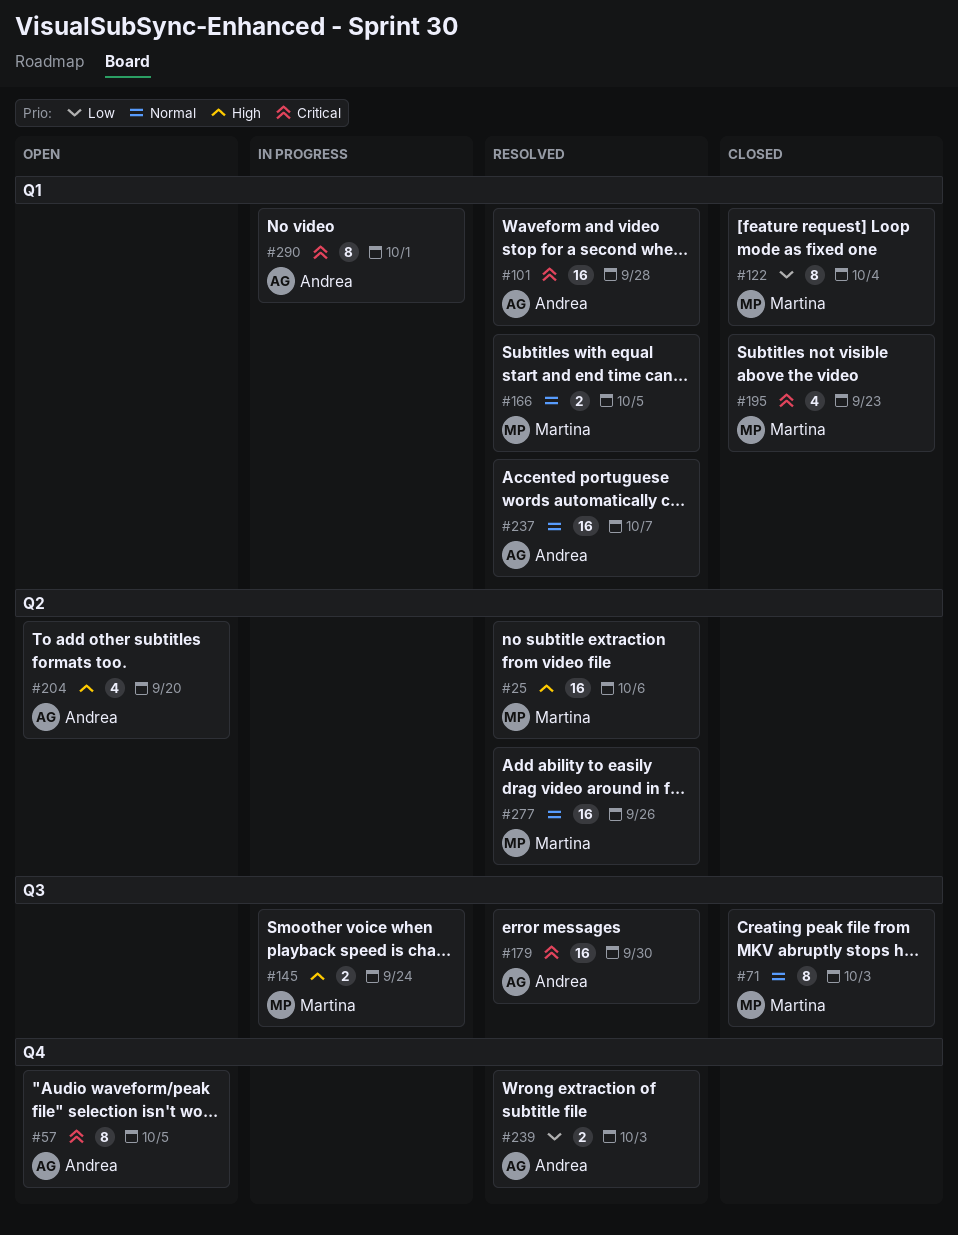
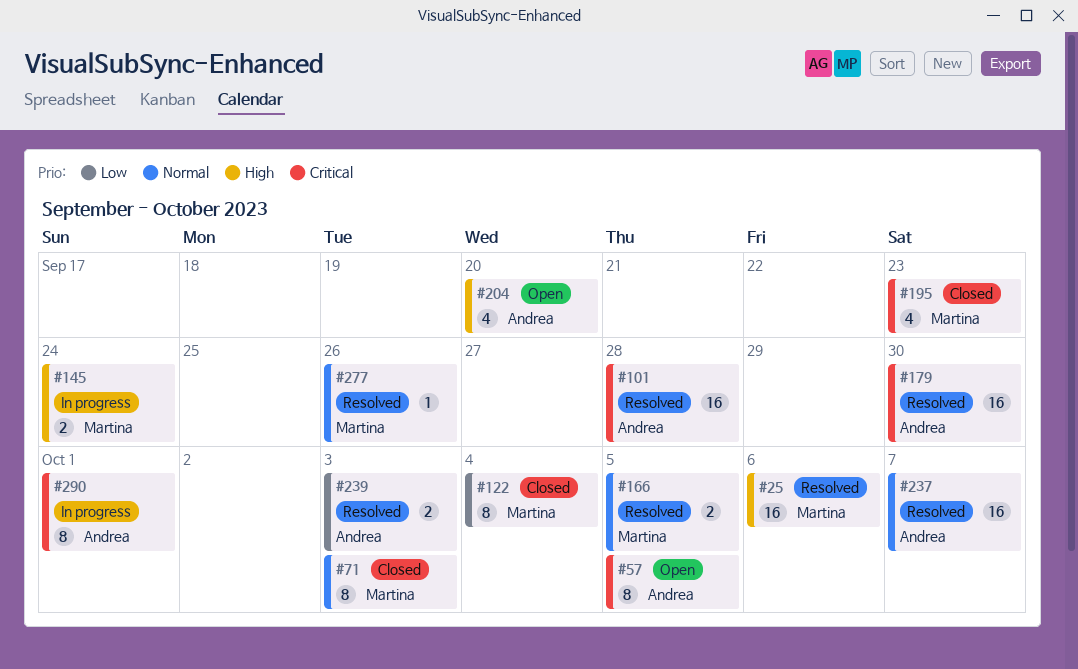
#277, estimate: 16 -> 1

